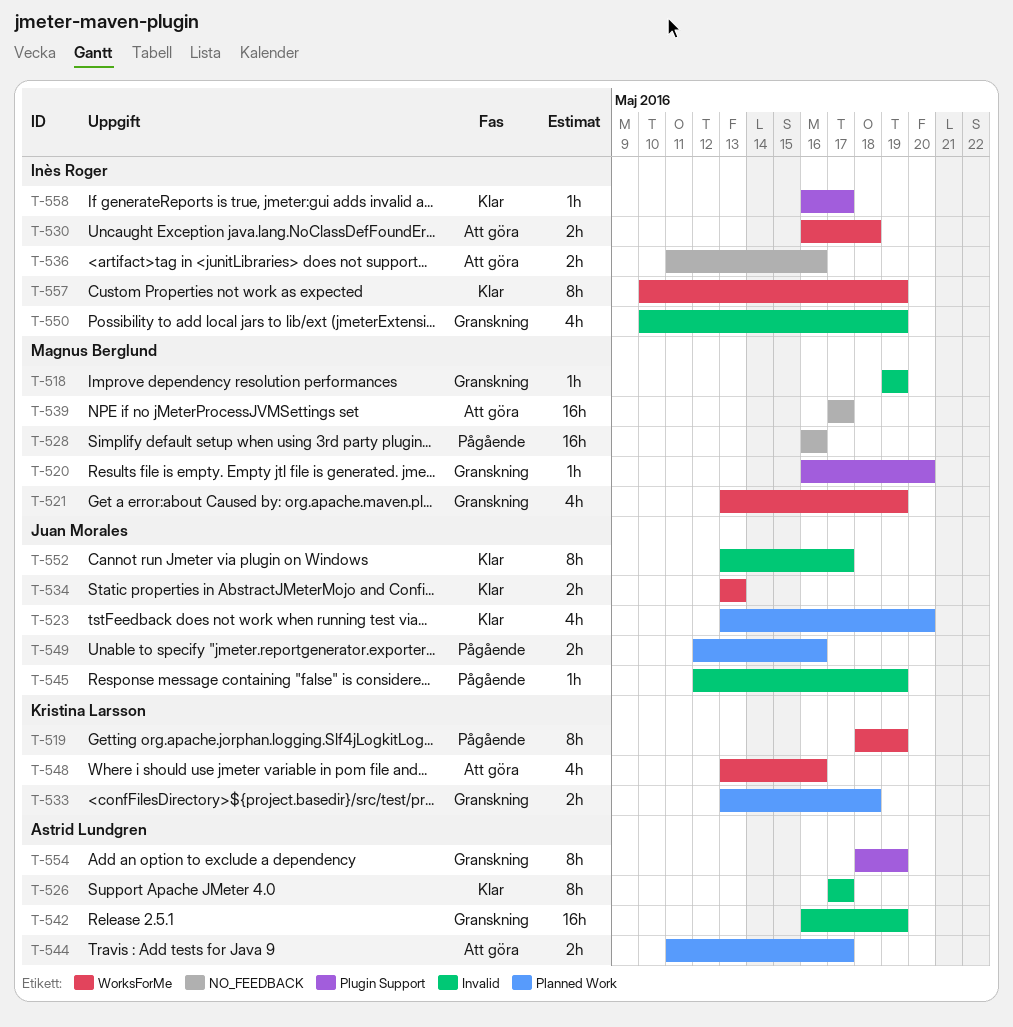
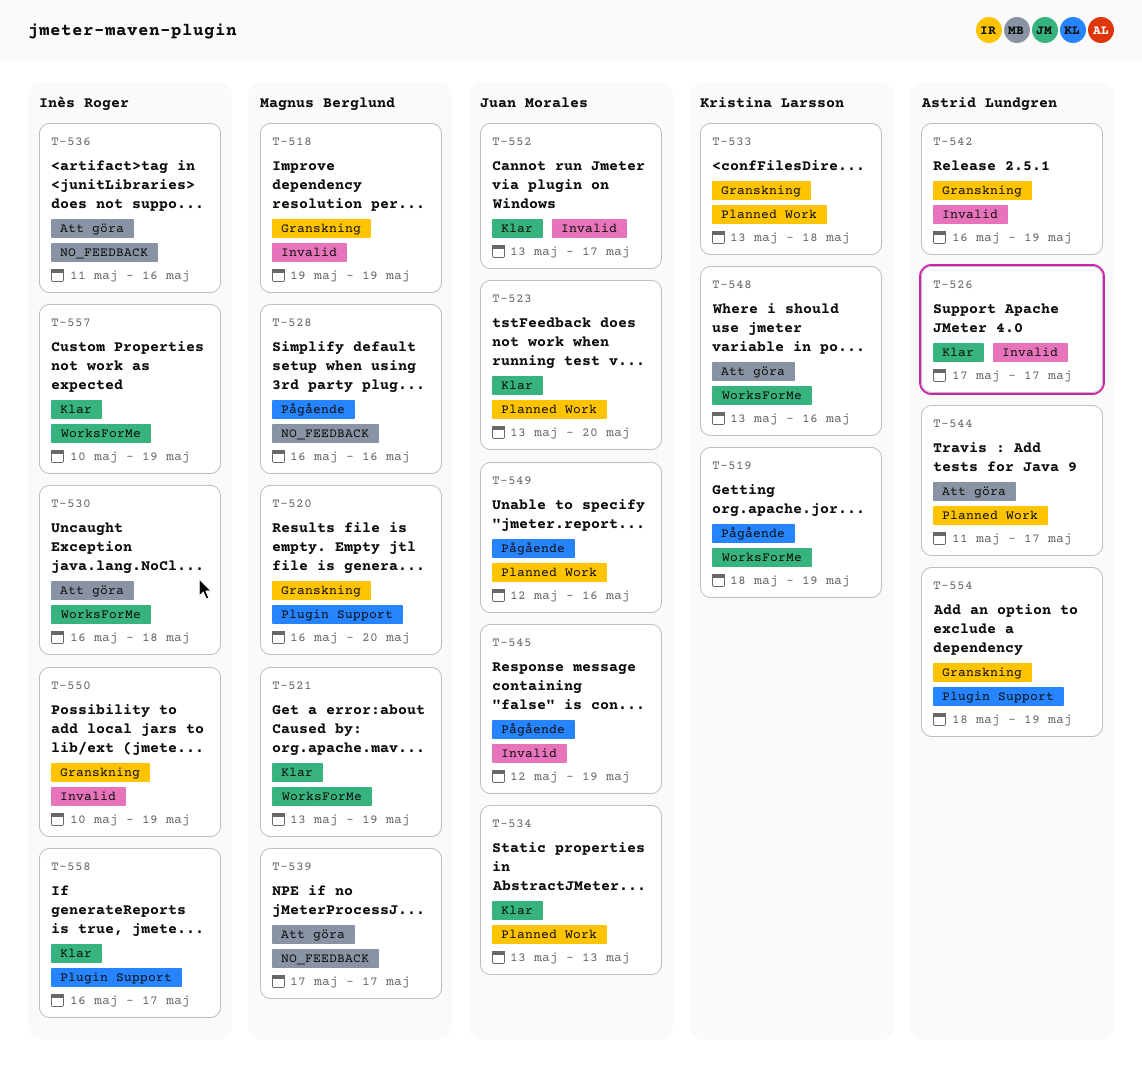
T-521, status: Granskning -> Klar
T-534, label: WorksForMe -> Planned Work

